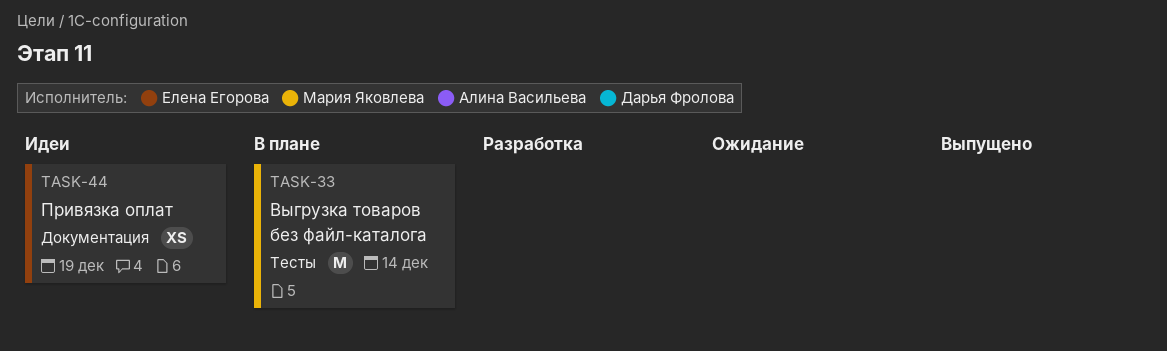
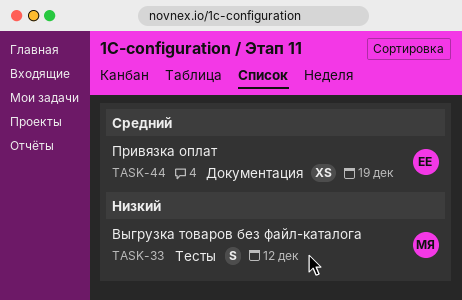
TASK-33, estimate: M -> S
TASK-33, due: Dec 14 -> Dec 12

